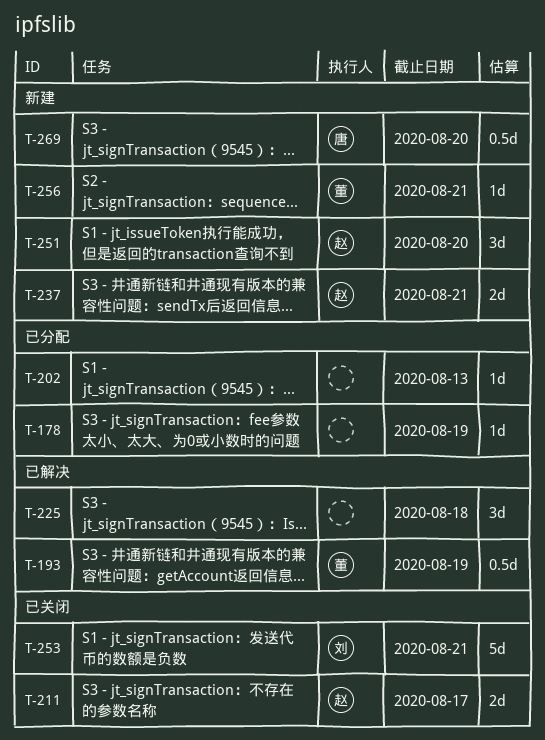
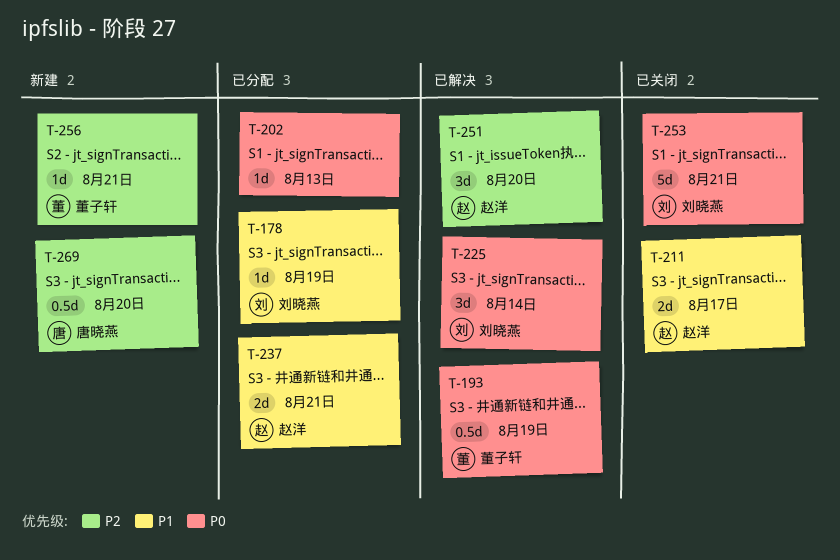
T-178, owner: none -> 刘晓燕
T-225, owner: none -> 刘晓燕
T-225, due: Aug 18 -> Aug 14
T-237, status: 新建 -> 已分配
T-251, status: 新建 -> 已解决

